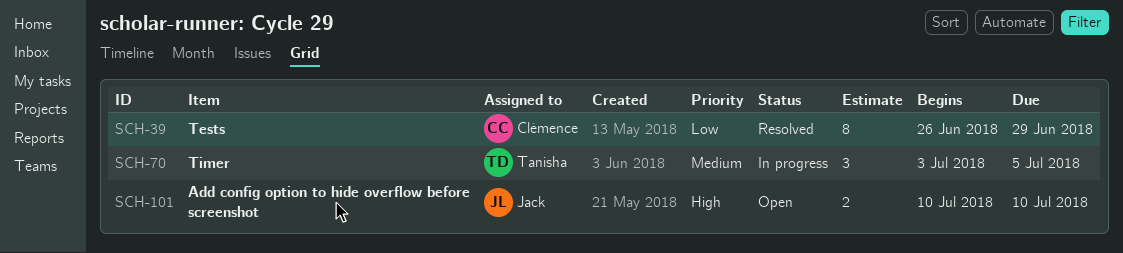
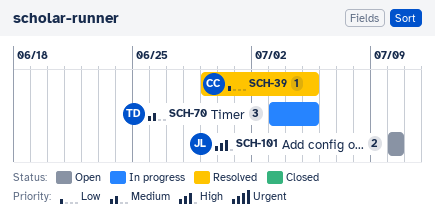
SCH-39, estimate: 8 -> 1
SCH-39, start: Jun 26 -> Jun 29
SCH-39, due: Jun 29 -> Jul 5

